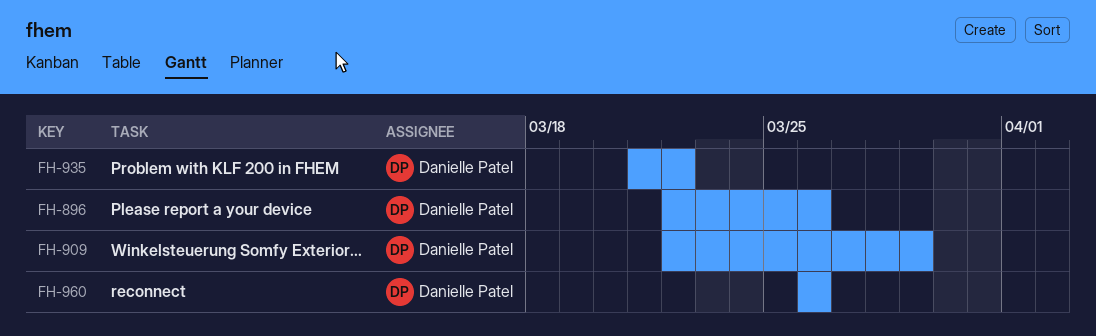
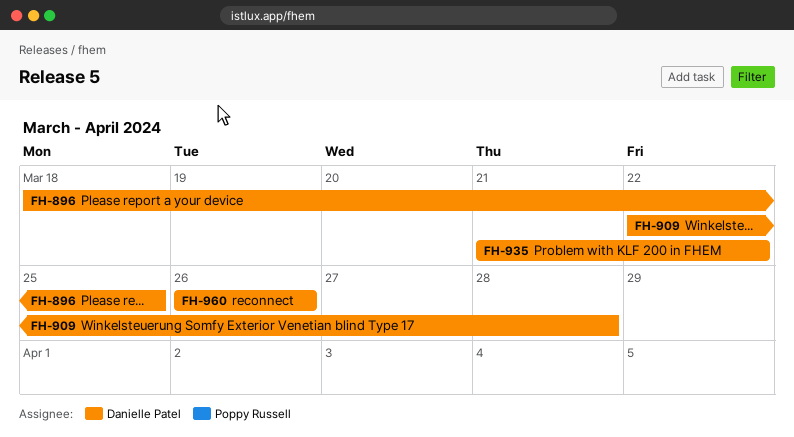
FH-896, start: Mar 22 -> Mar 18
FH-896, due: Mar 26 -> Mar 25
FH-909, due: Mar 29 -> Mar 28

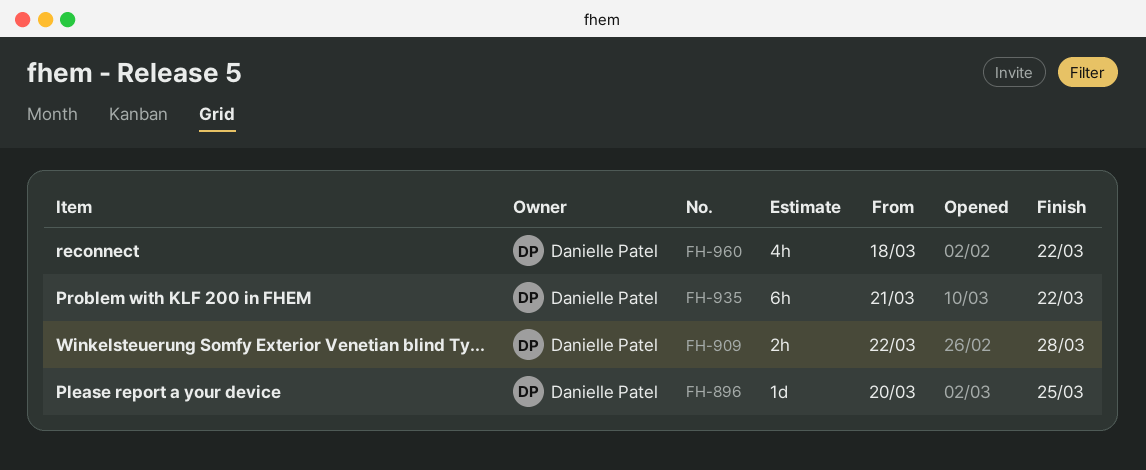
FH-896, start: Mar 18 -> Mar 20
FH-960, start: Mar 26 -> Mar 18
FH-960, due: Mar 26 -> Mar 22

